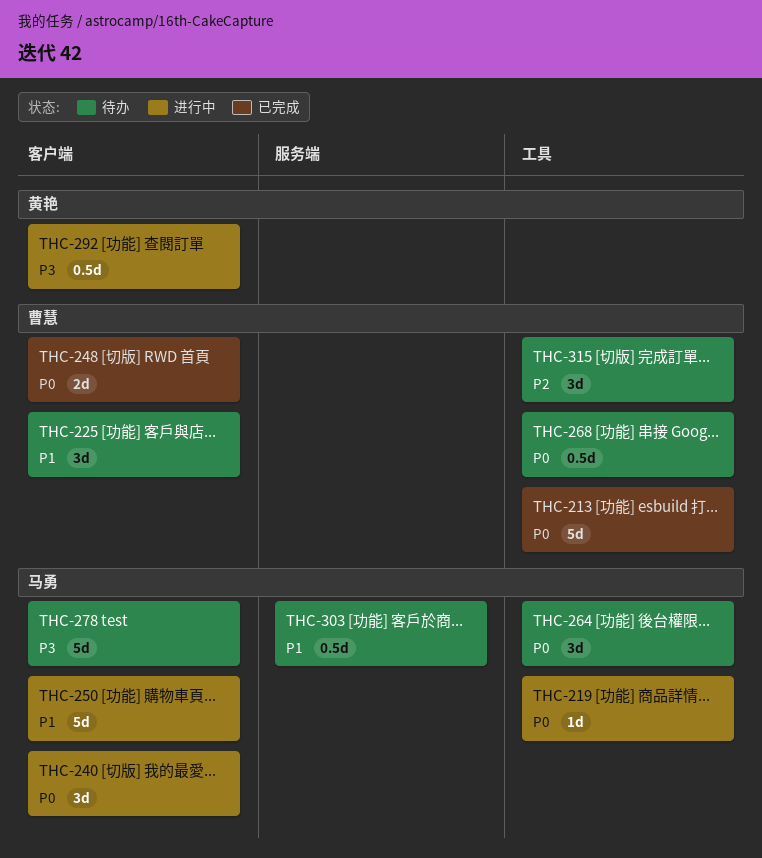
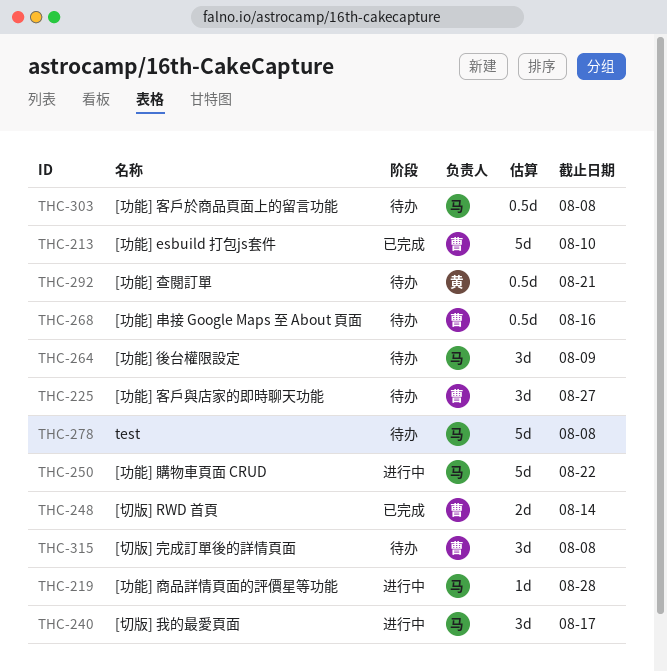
THC-292, status: 进行中 -> 待办

